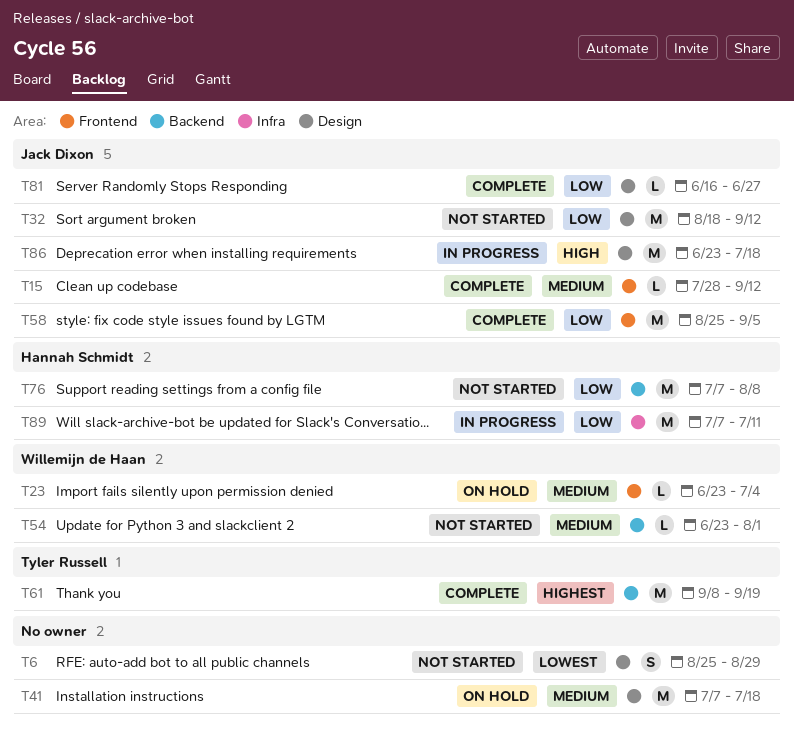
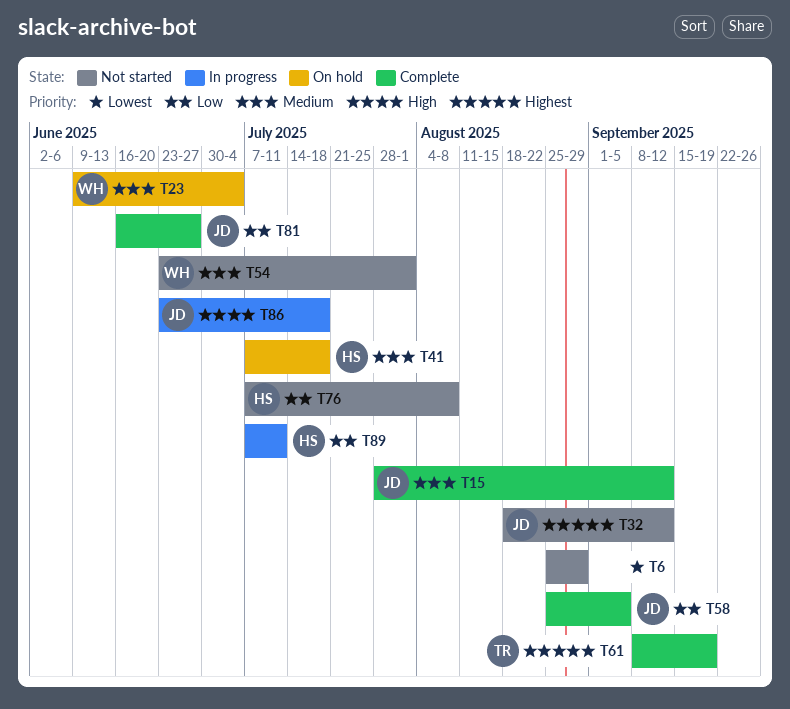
T23, start: Jun 23 -> Jun 9
T32, priority: Low -> Highest
T41, owner: none -> Hannah Schmidt

